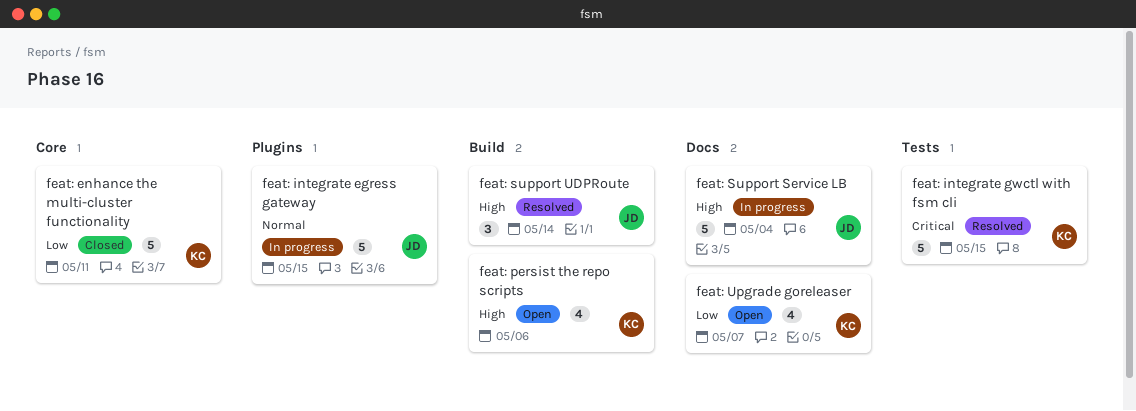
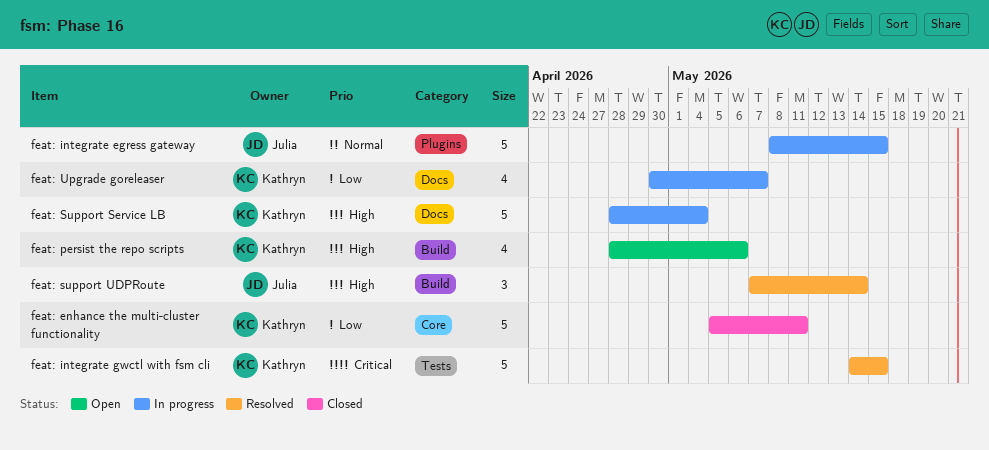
feat: Support Service LB, owner: Julia -> Kathryn
feat: Upgrade goreleaser, status: Open -> In progress

